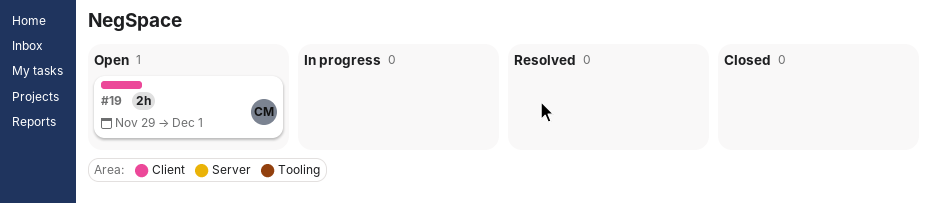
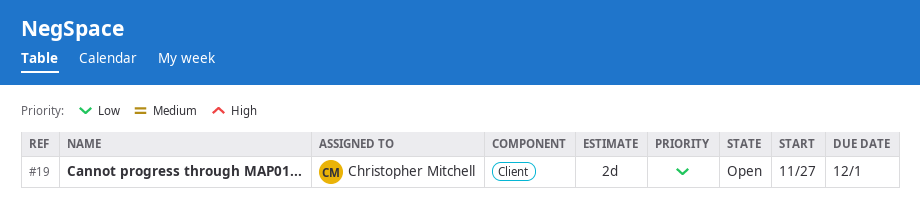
#19, estimate: 2h -> 2d
#19, start: Nov 29 -> Nov 27

